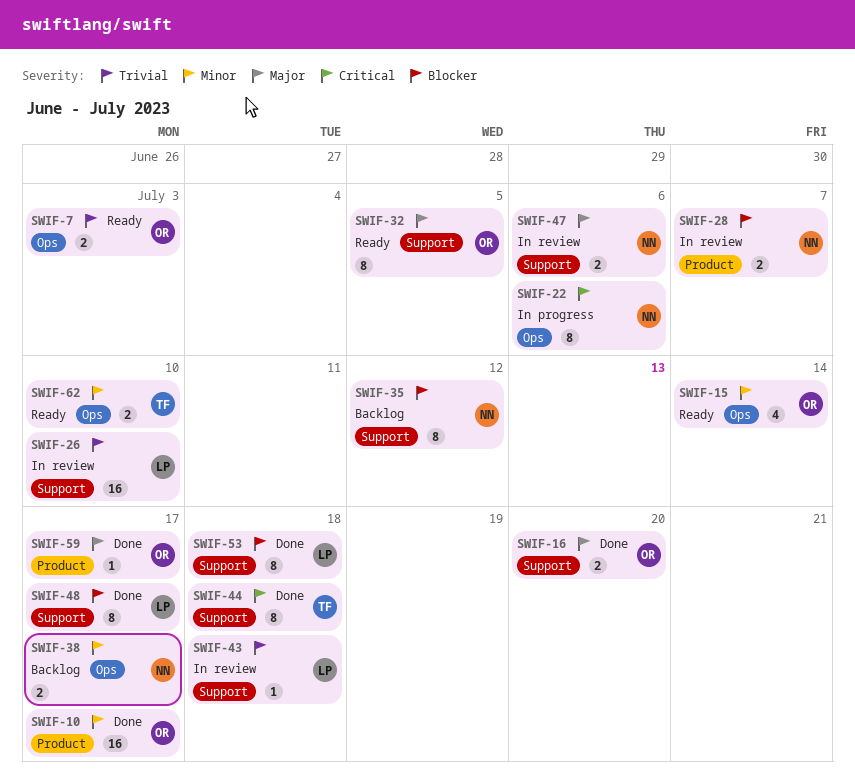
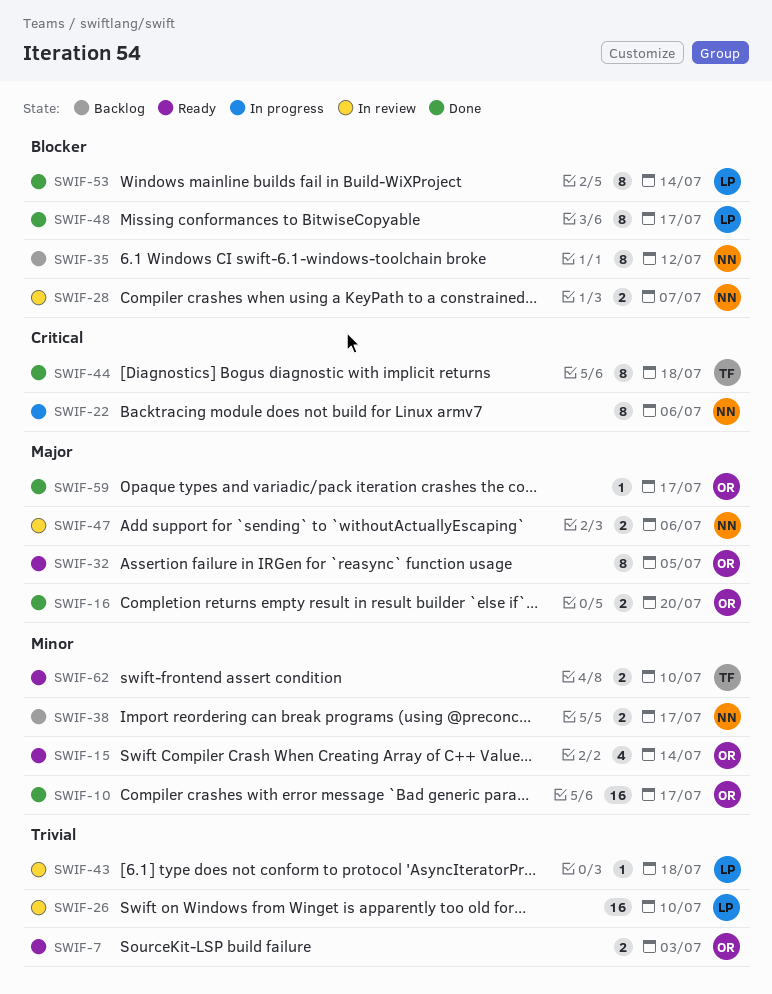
SWIF-53, due: Jul 18 -> Jul 14

